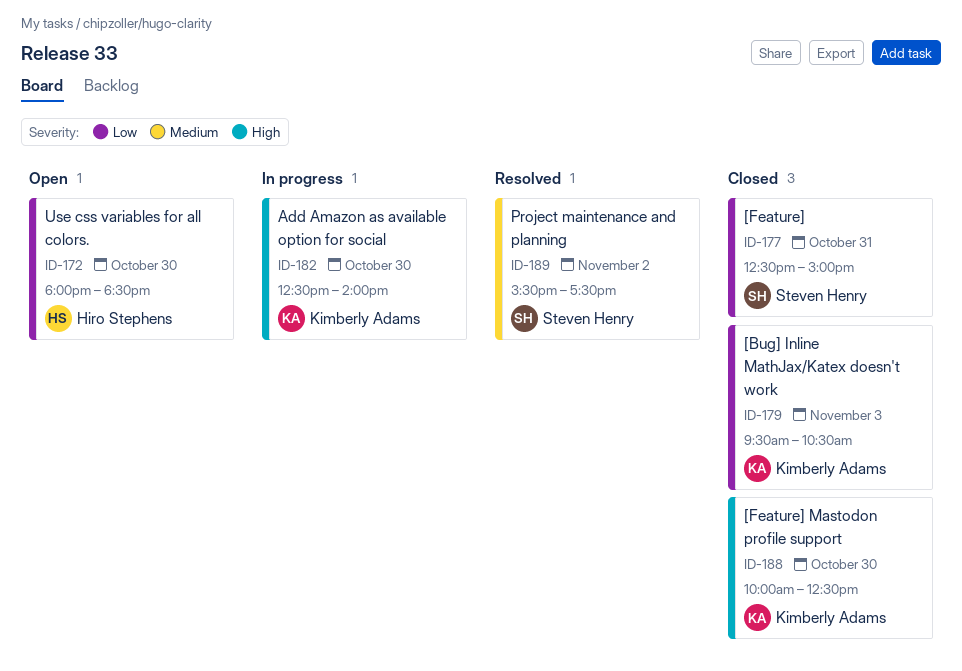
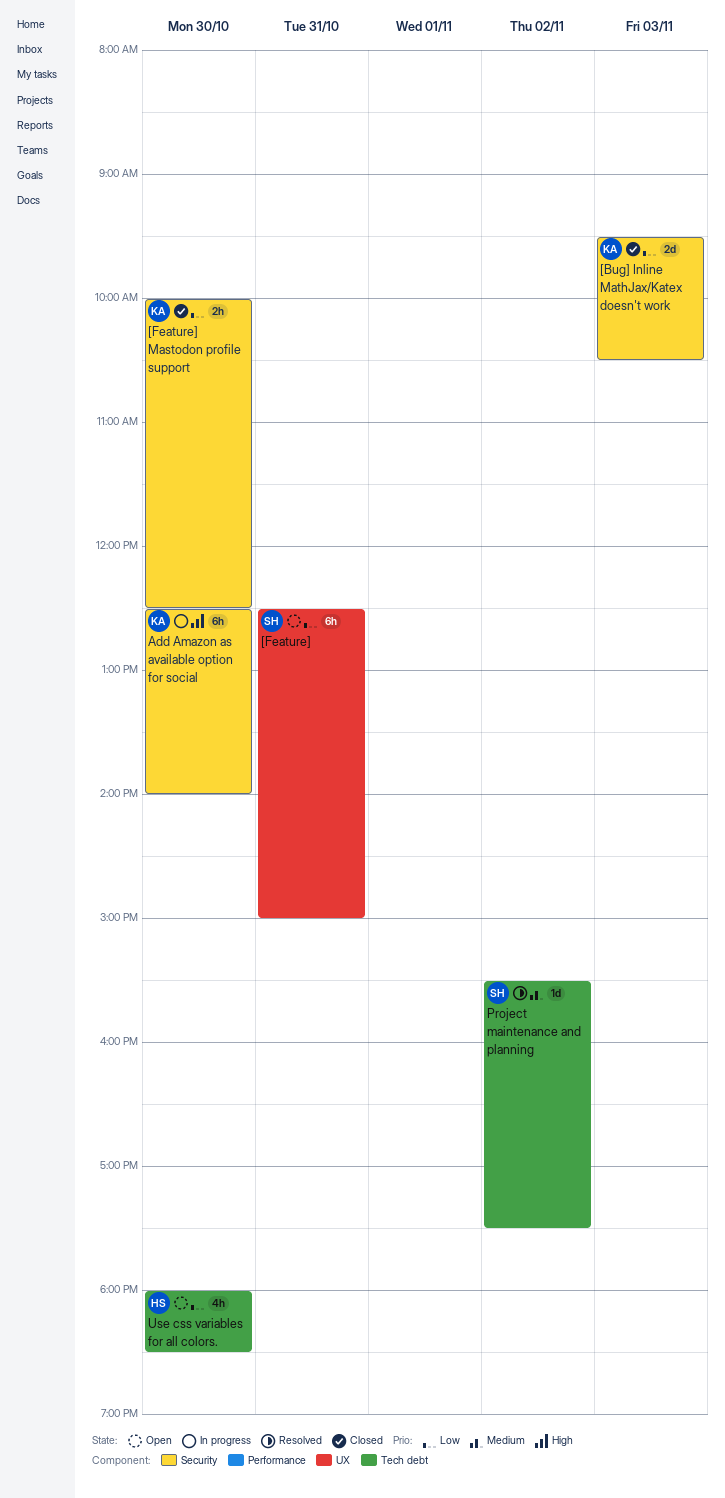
[Feature], status: Closed -> Open
[Feature] Mastodon profile support, priority: High -> Low

